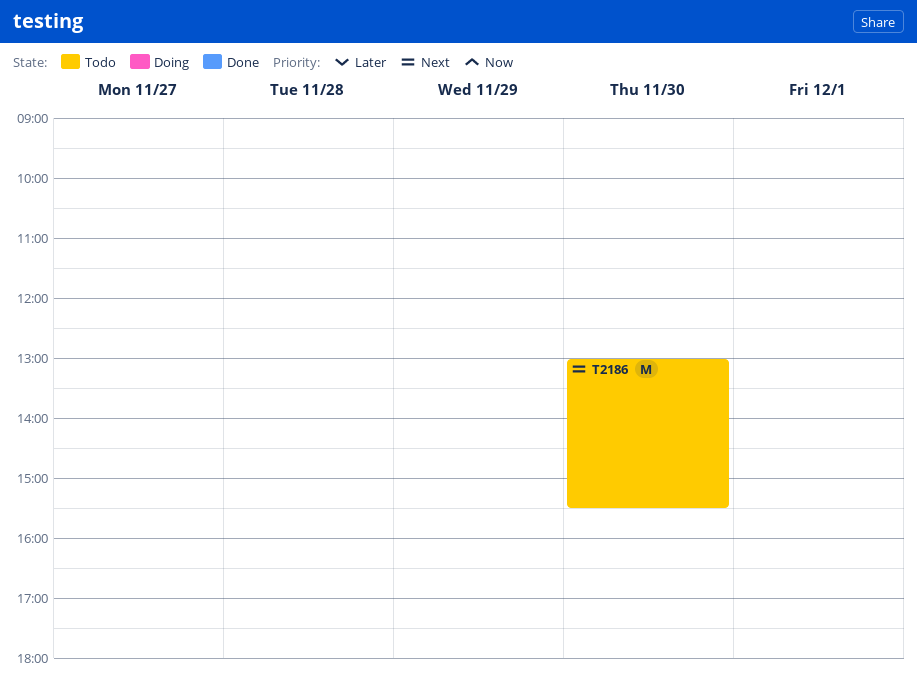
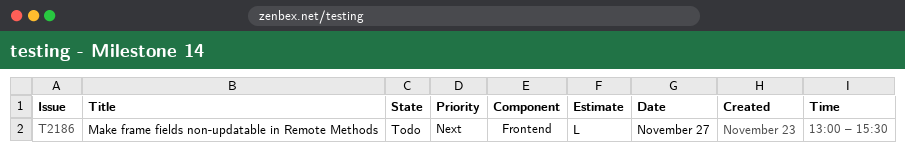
T2186, estimate: M -> L
T2186, day: Nov 30 -> Nov 27

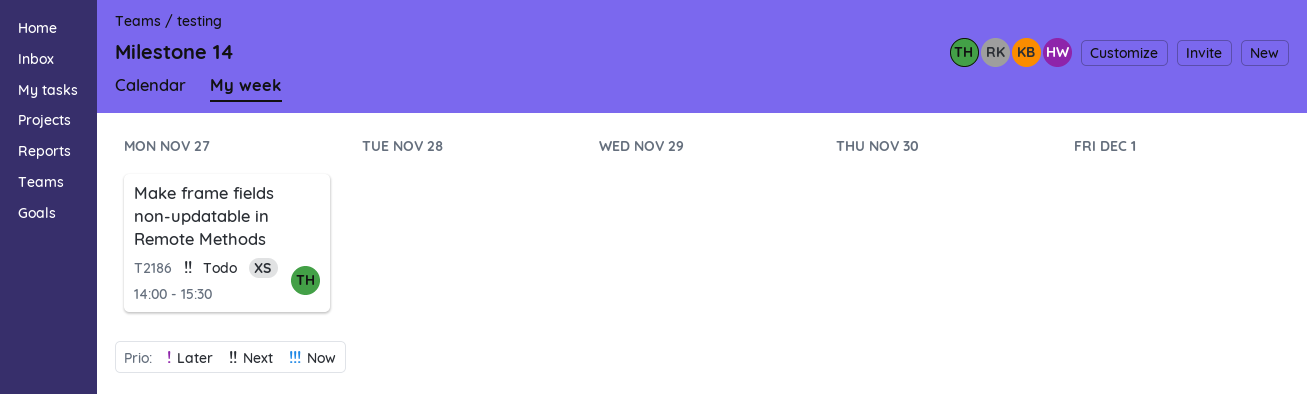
T2186, estimate: L -> XS
T2186, begins: 13:00 -> 14:00

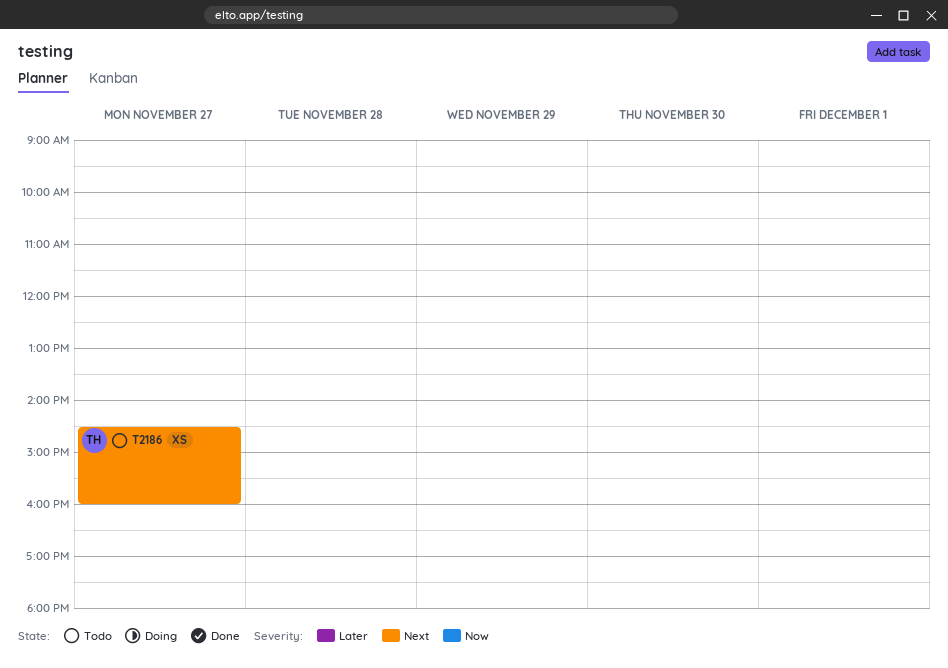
T2186, begins: 14:00 -> 14:30
T2186, ends: 15:30 -> 16:00

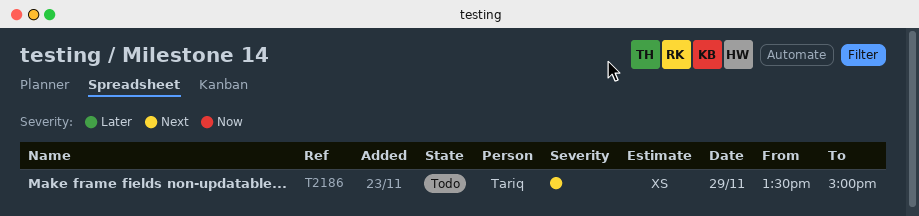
T2186, day: Nov 27 -> Nov 29
T2186, begins: 14:30 -> 13:30
T2186, ends: 16:00 -> 15:00

